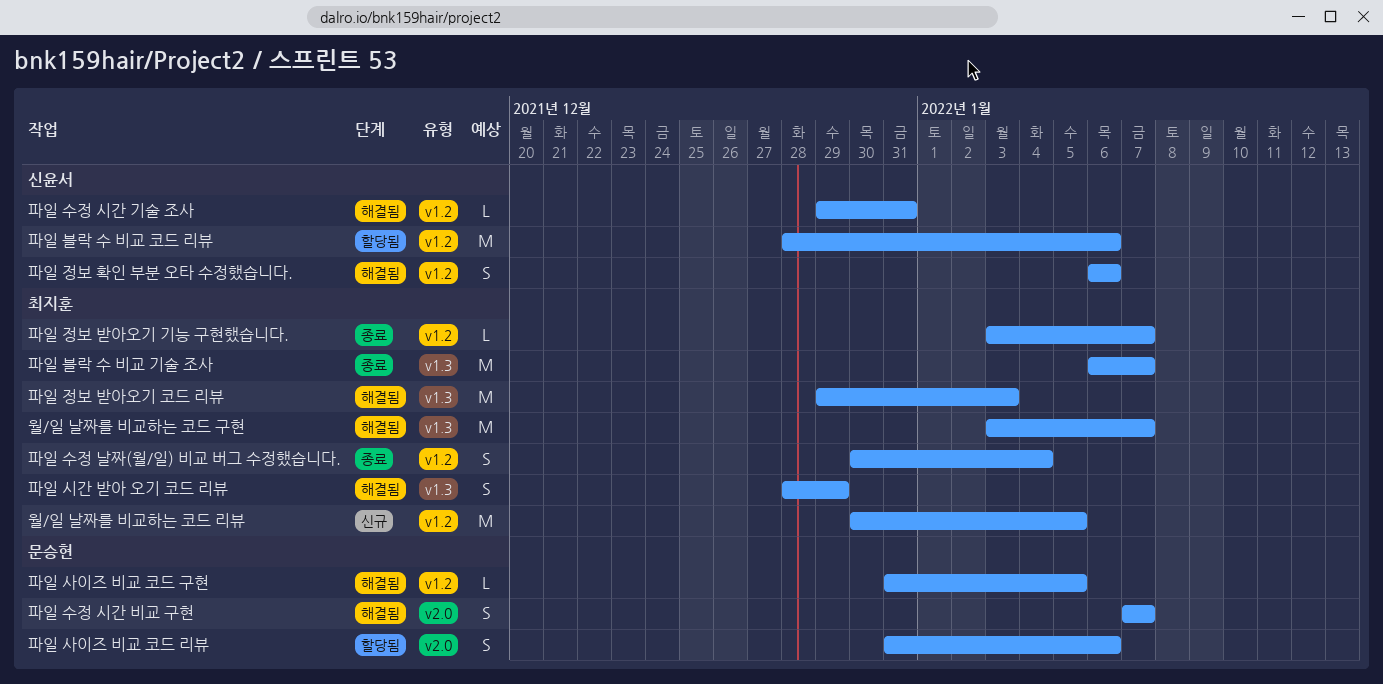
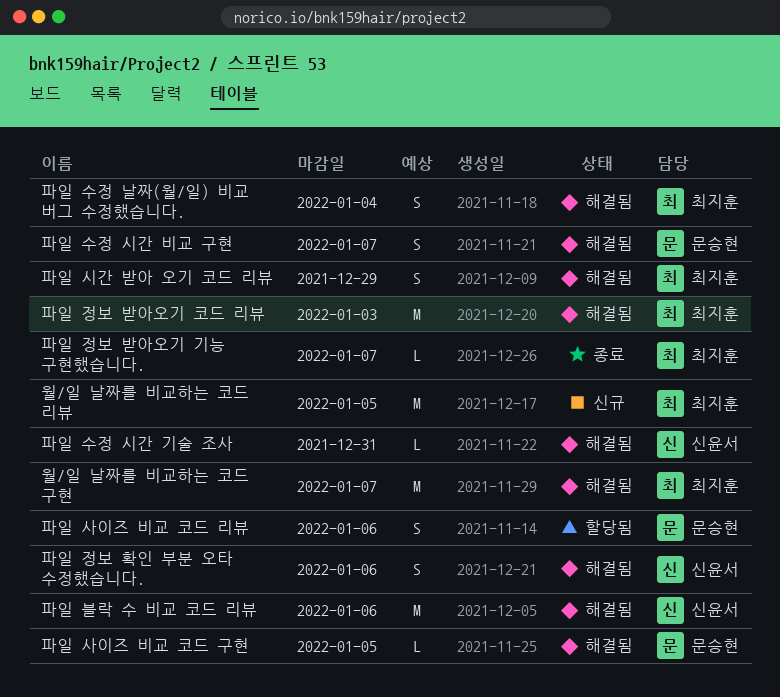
파일 블락 수 비교 기술 조사: present -> none
파일 블락 수 비교 코드 리뷰, status: 할당됨 -> 해결됨
파일 수정 날짜(월/일) 비교 버그 수정했습니다., status: 종료 -> 해결됨

